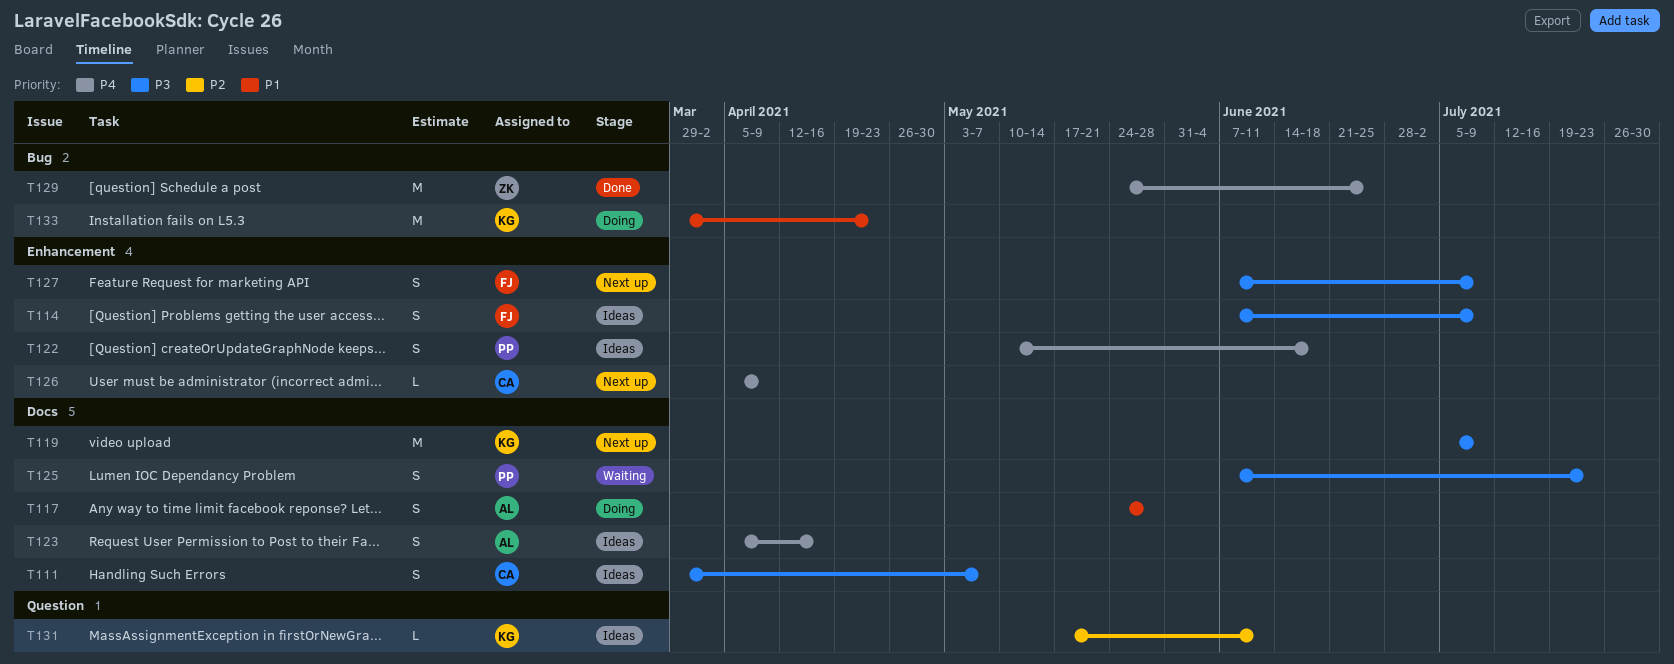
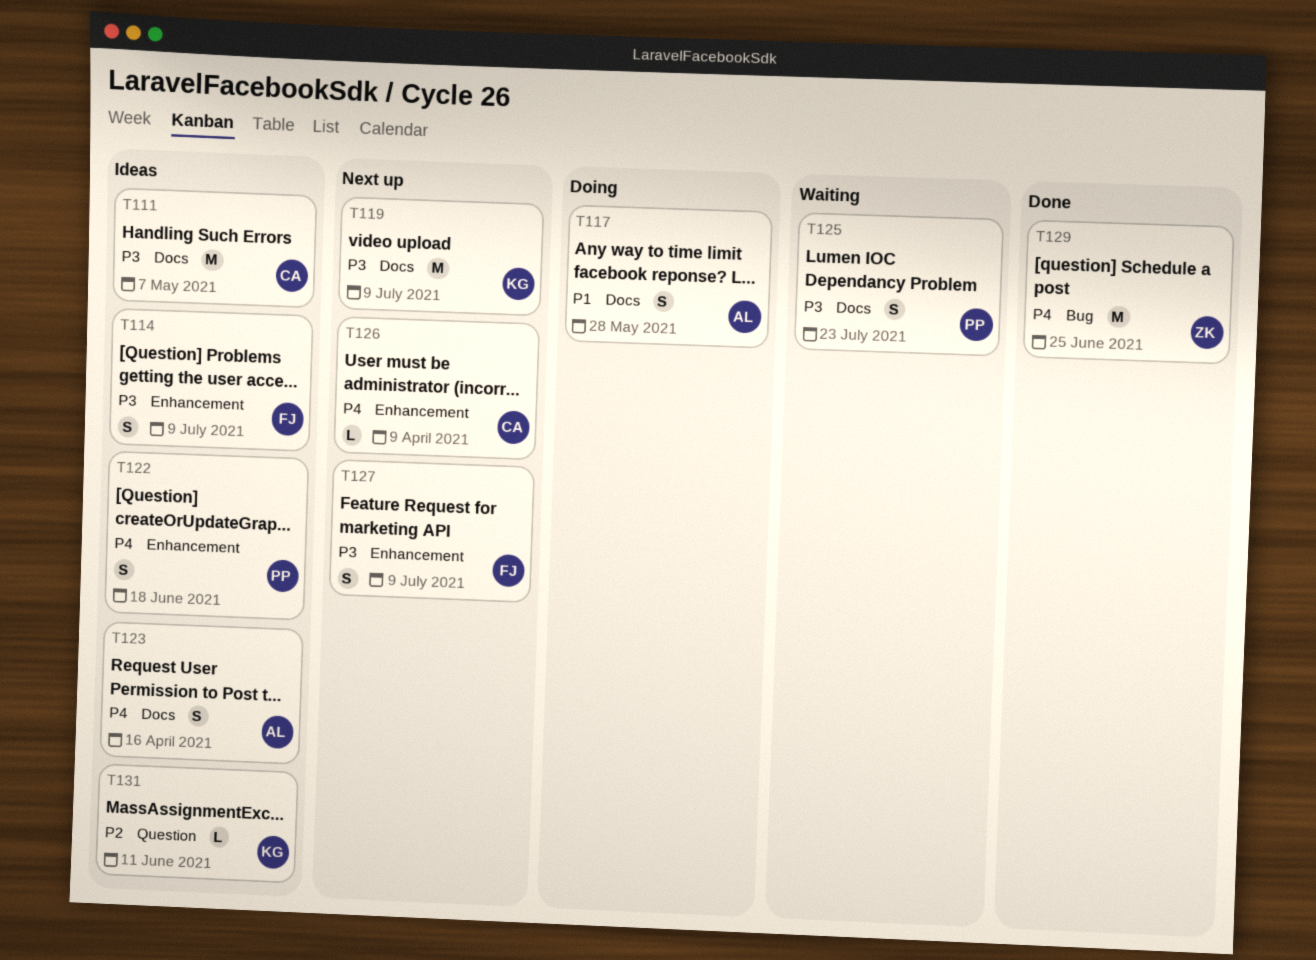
T111, estimate: S -> M
T133: present -> none

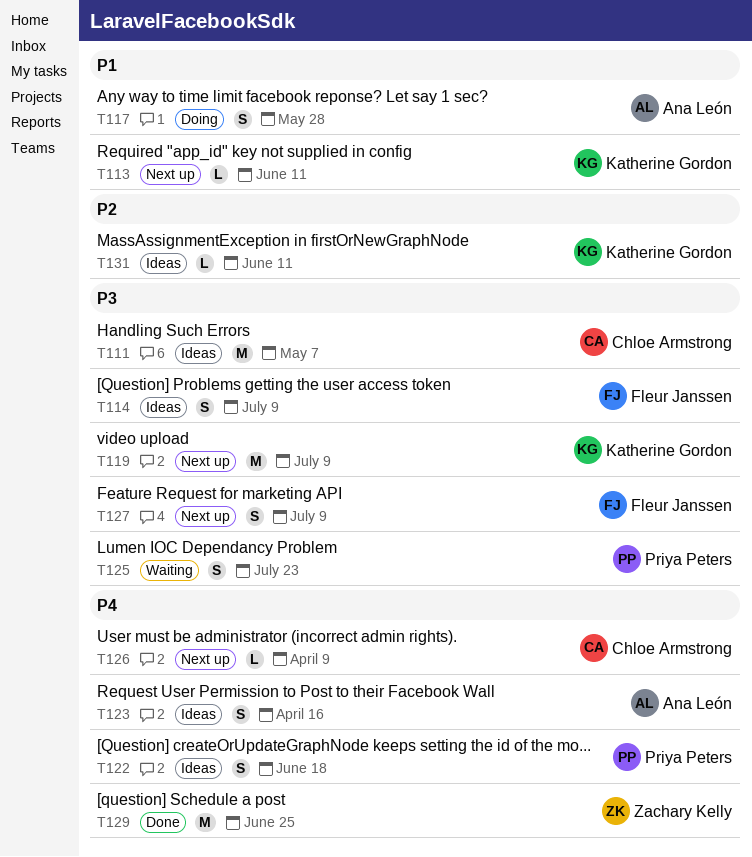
T113: none -> present

